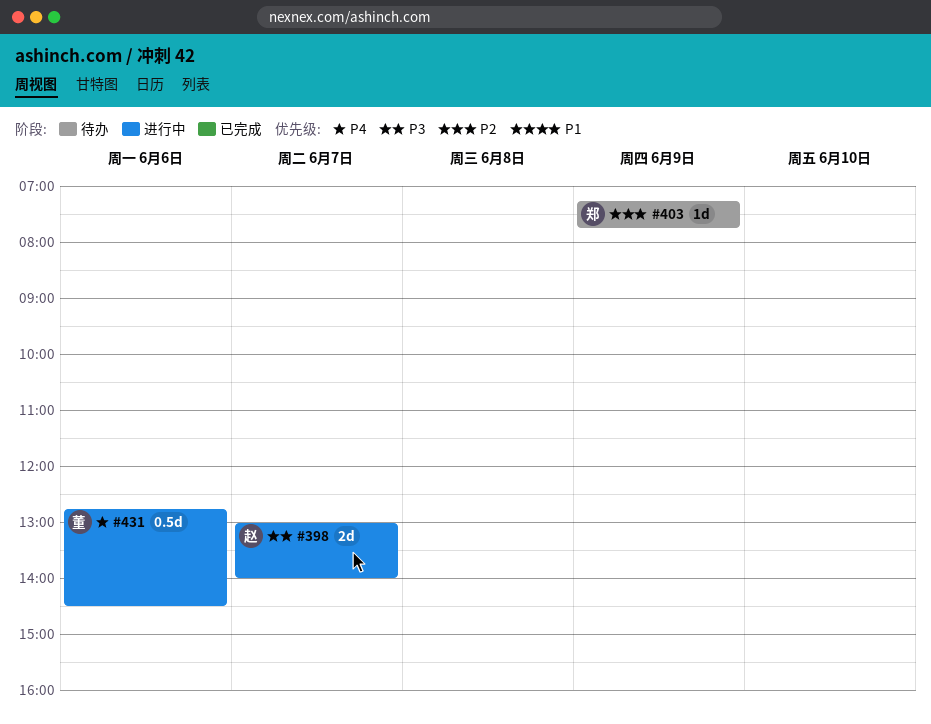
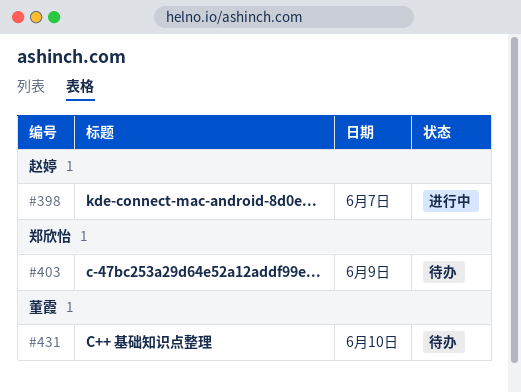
#431, status: 进行中 -> 待办
#431, day: Jun 6 -> Jun 10

